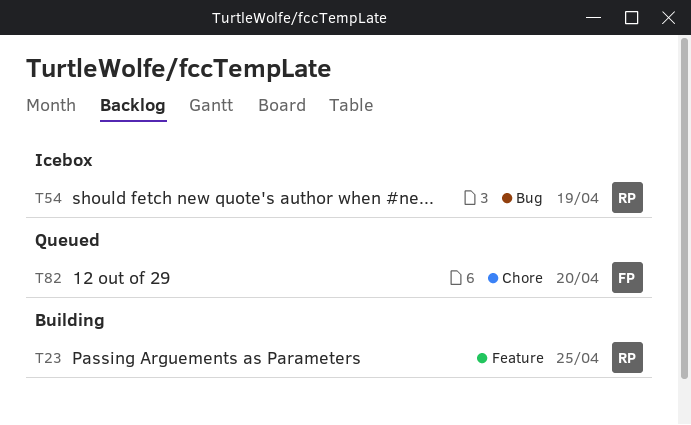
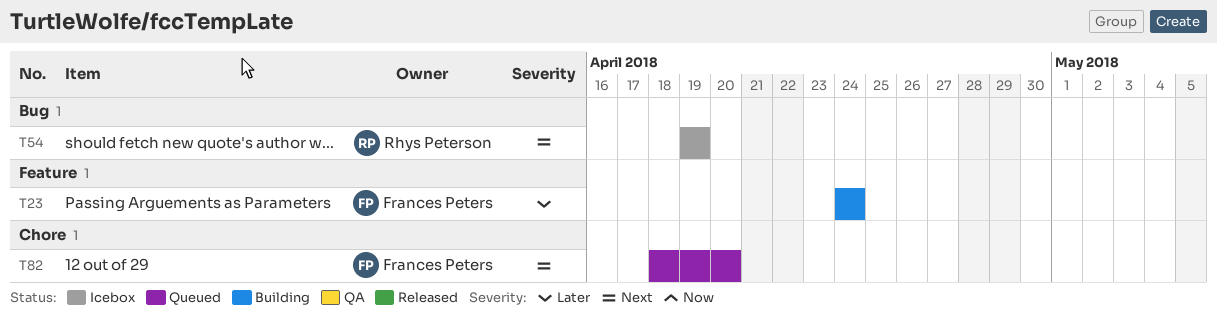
T23, owner: Rhys Peterson -> Frances Peters
T23, due: Apr 25 -> Apr 24

